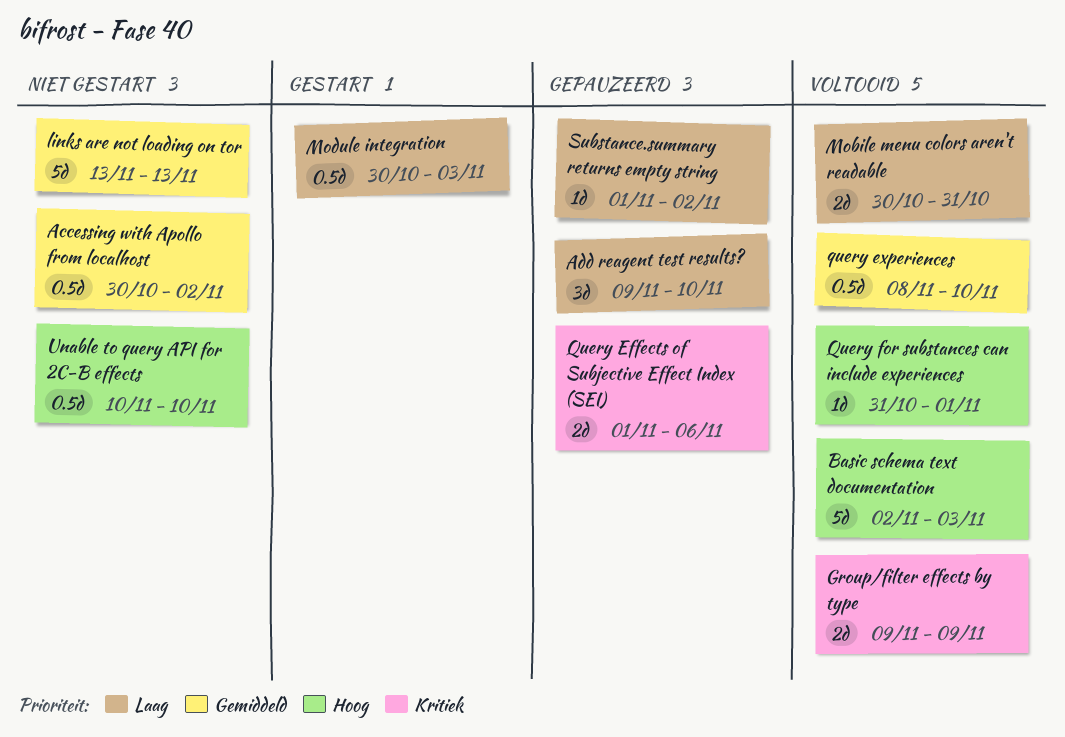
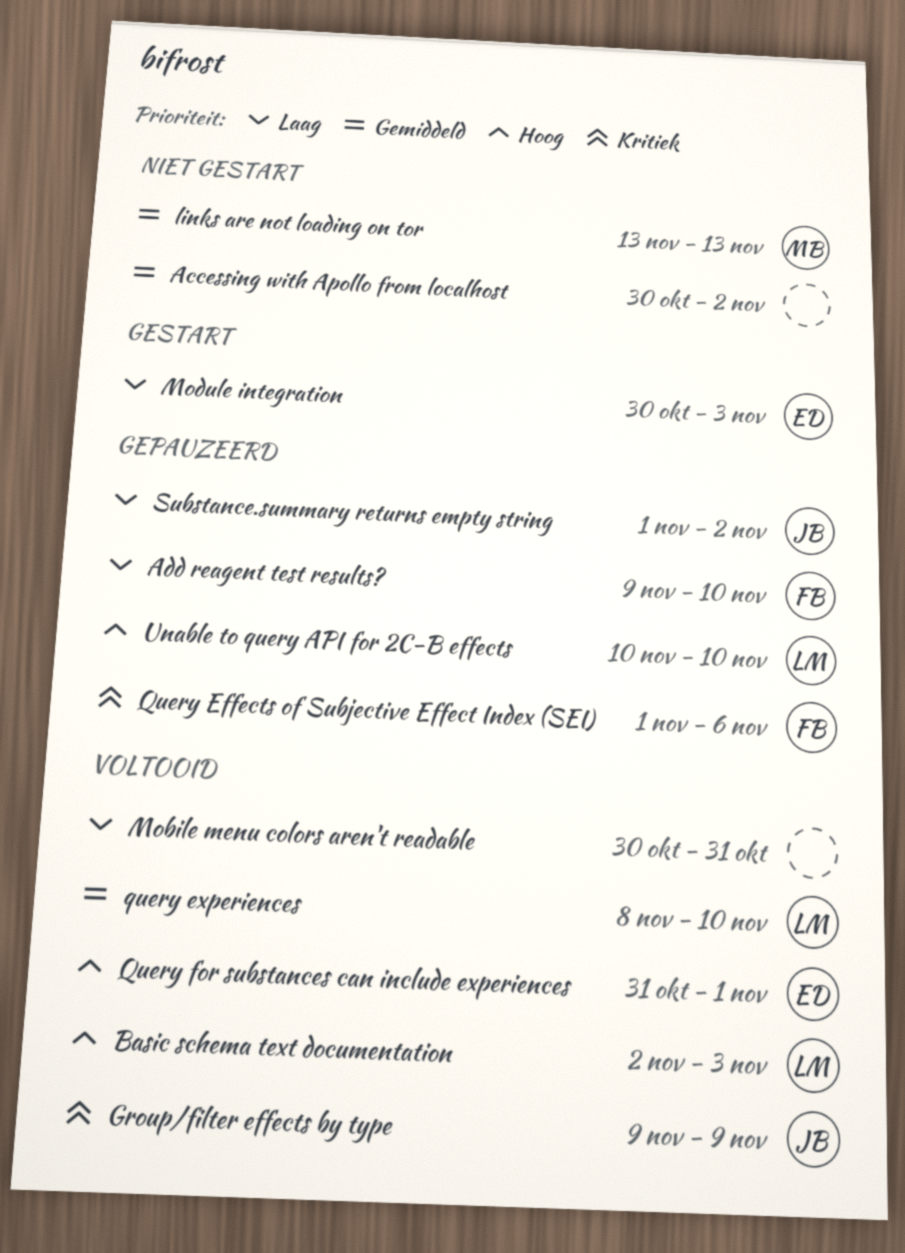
Unable to query API for 2C-B effects, status: Niet gestart -> Gepauzeerd

